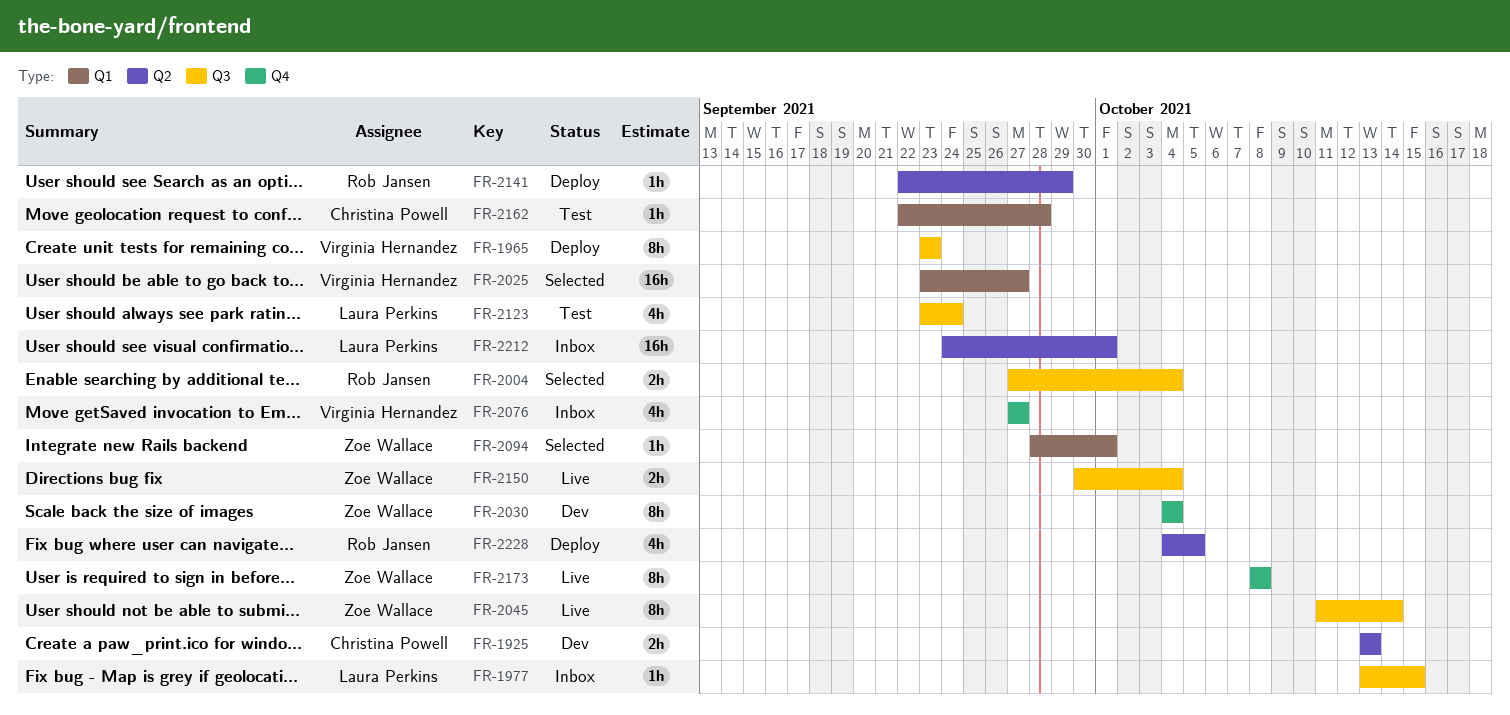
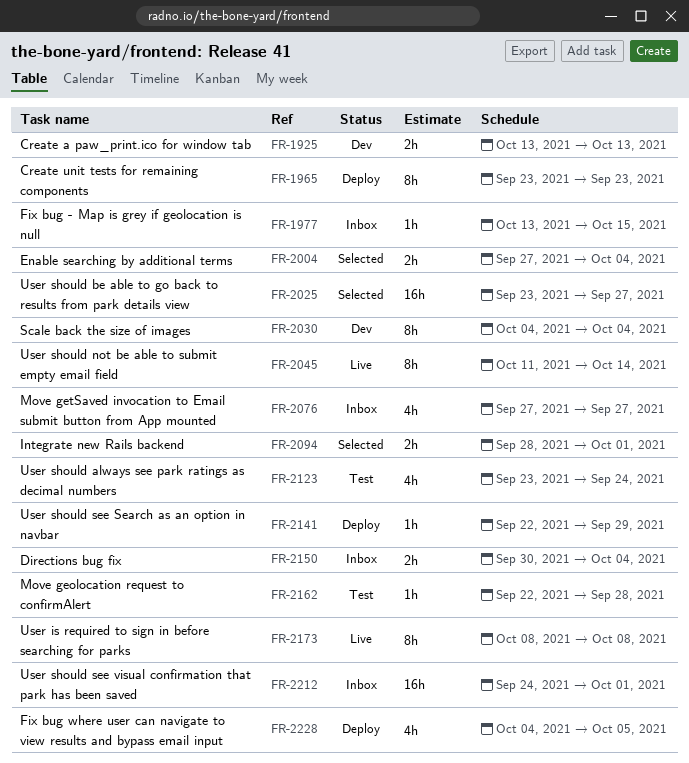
FR-2094, estimate: 1h -> 2h
FR-2150, status: Live -> Inbox

